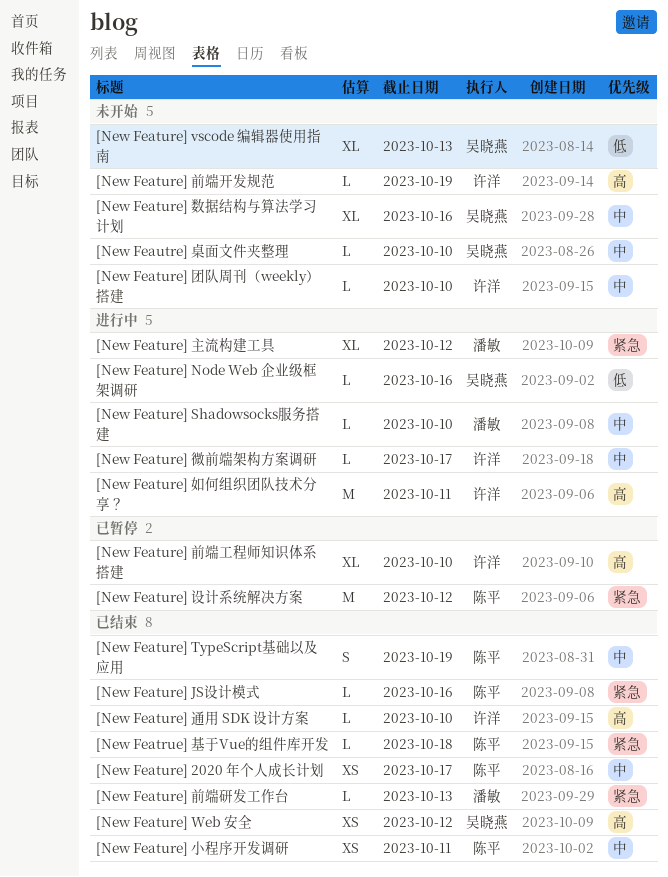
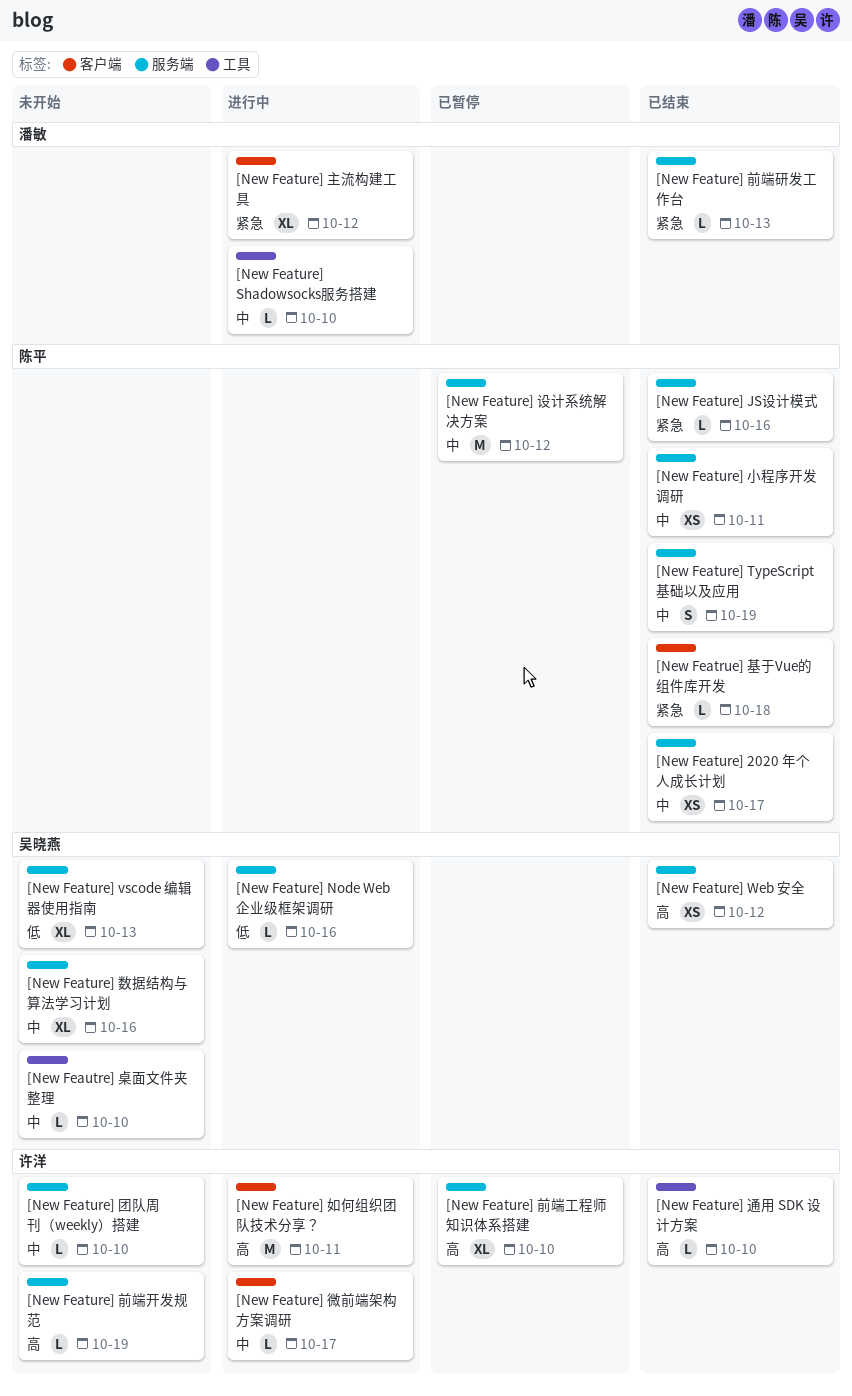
[New Feature] 设计系统解决方案, priority: 紧急 -> 中

